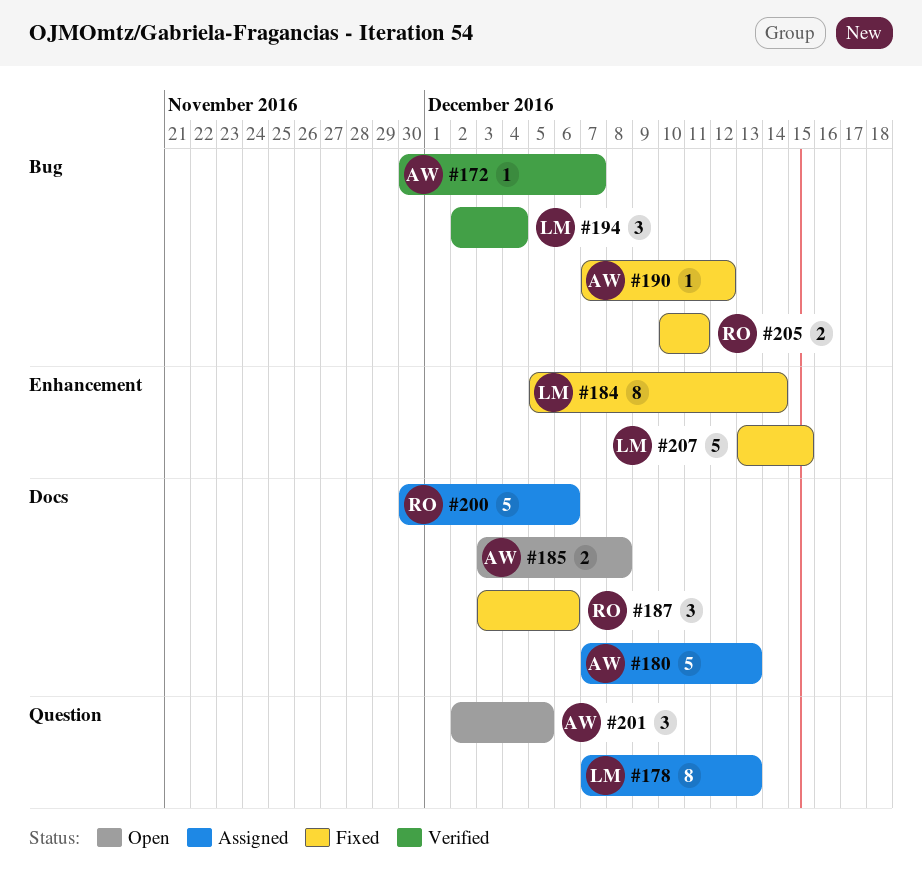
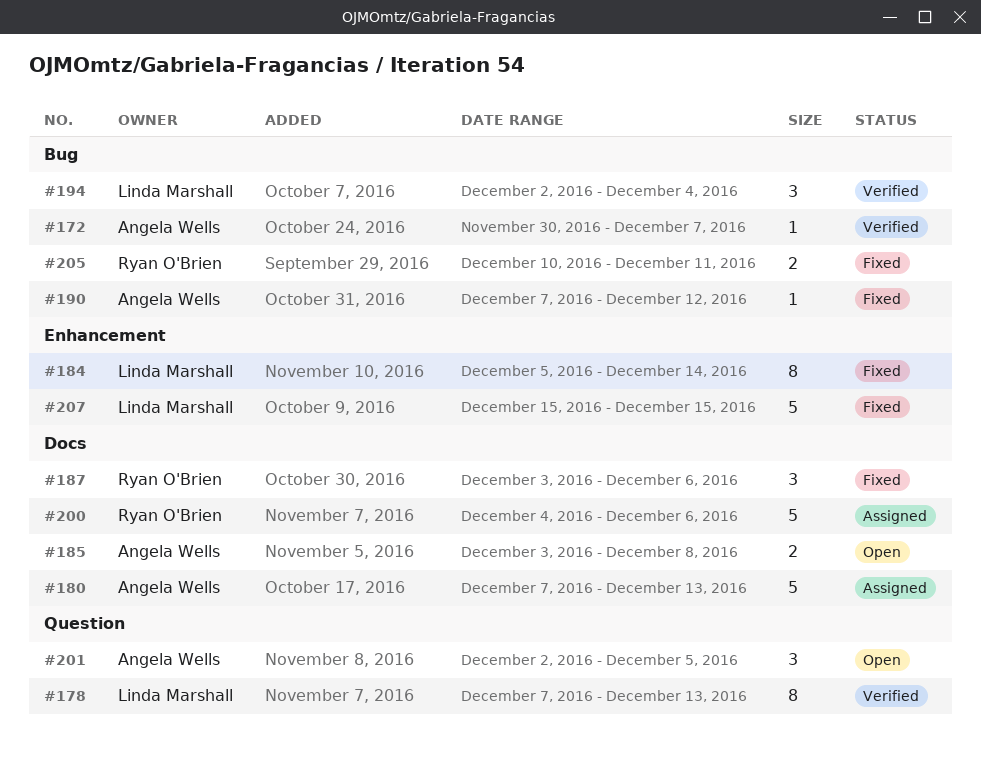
#178, status: Assigned -> Verified
#200, start: Nov 30 -> Dec 4
#207, start: Dec 13 -> Dec 15

